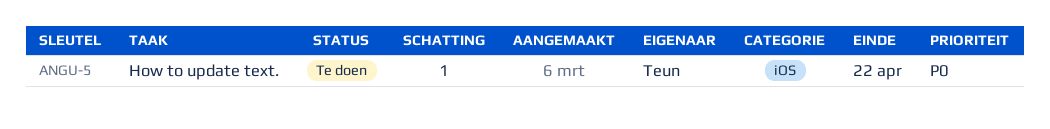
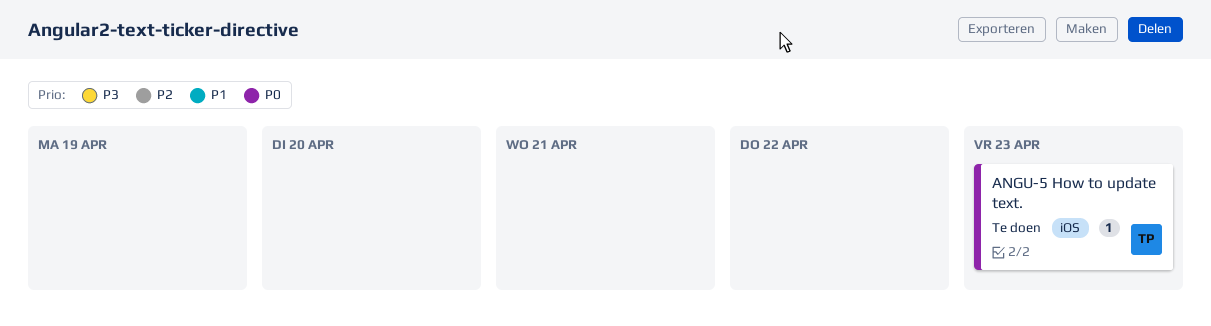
ANGU-5, due: Apr 22 -> Apr 23

